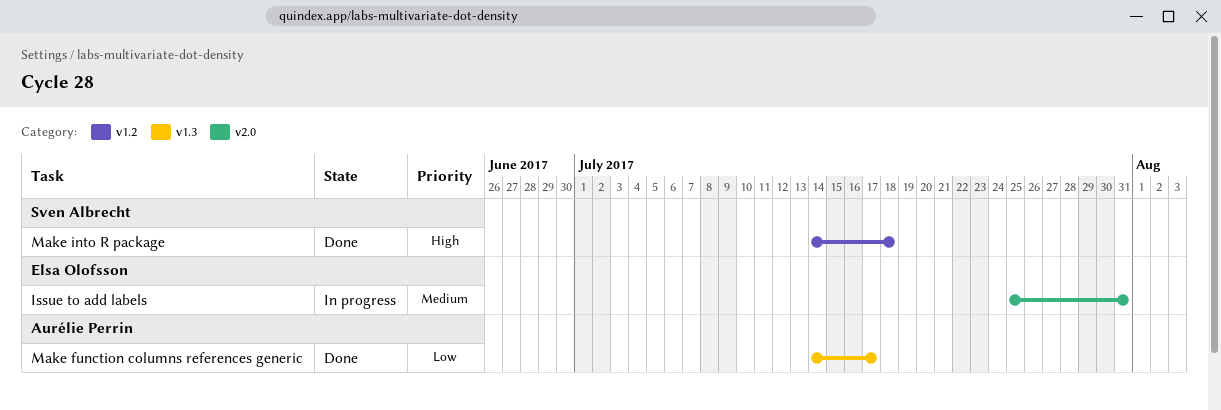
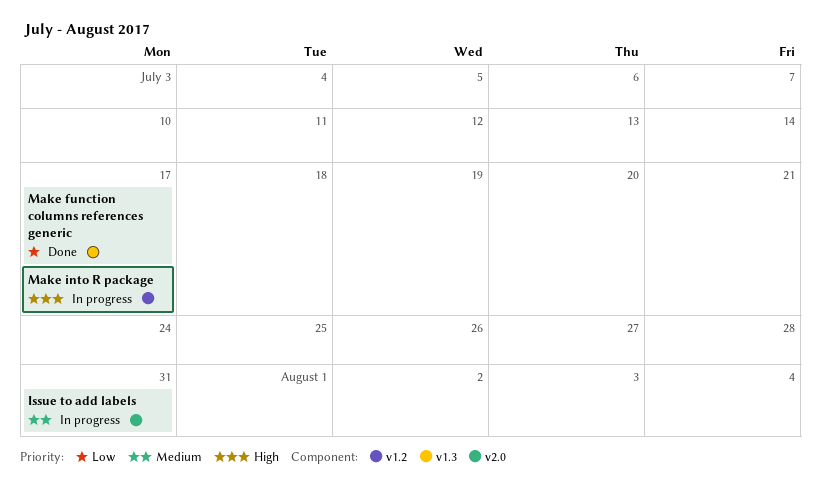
Make into R package, status: Done -> In progress
Make into R package, due: Jul 18 -> Jul 17

